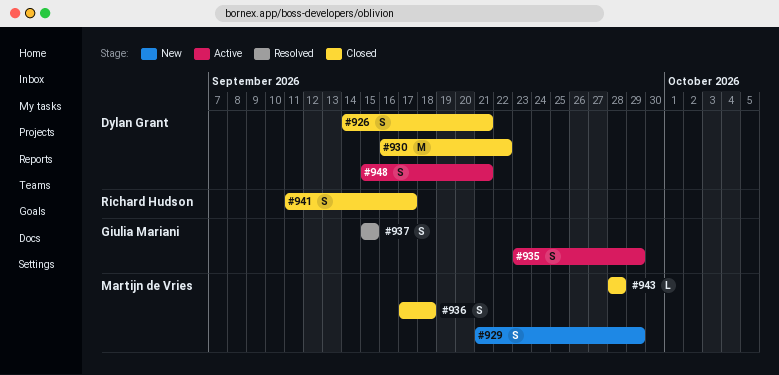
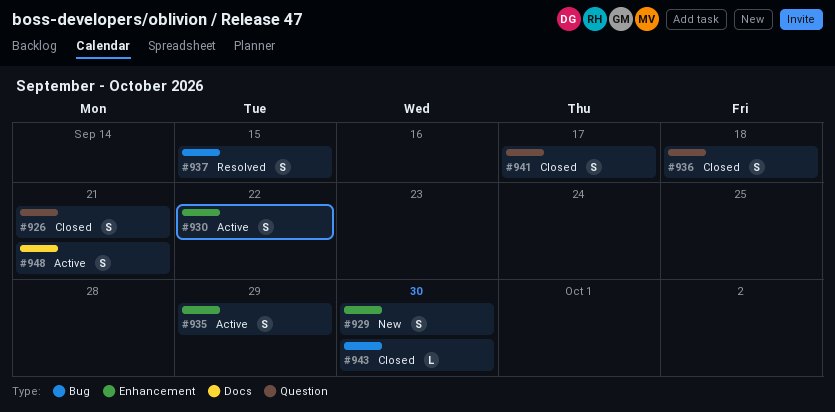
#929, due: Sep 29 -> Sep 30
#930, status: Closed -> Active
#930, estimate: M -> S
#943, due: Sep 28 -> Sep 30

